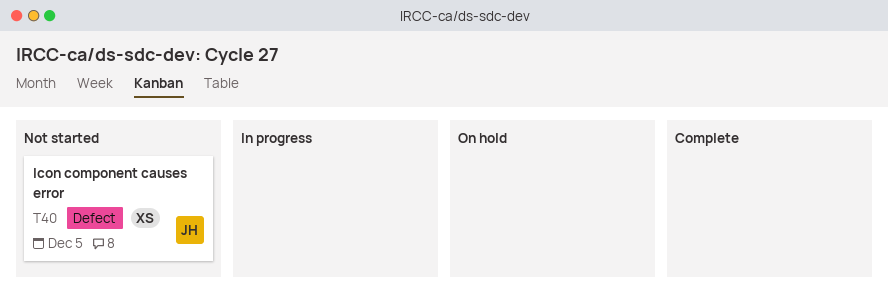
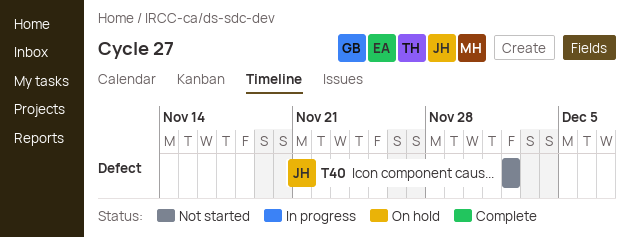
T40, due: Dec 5 -> Dec 2

